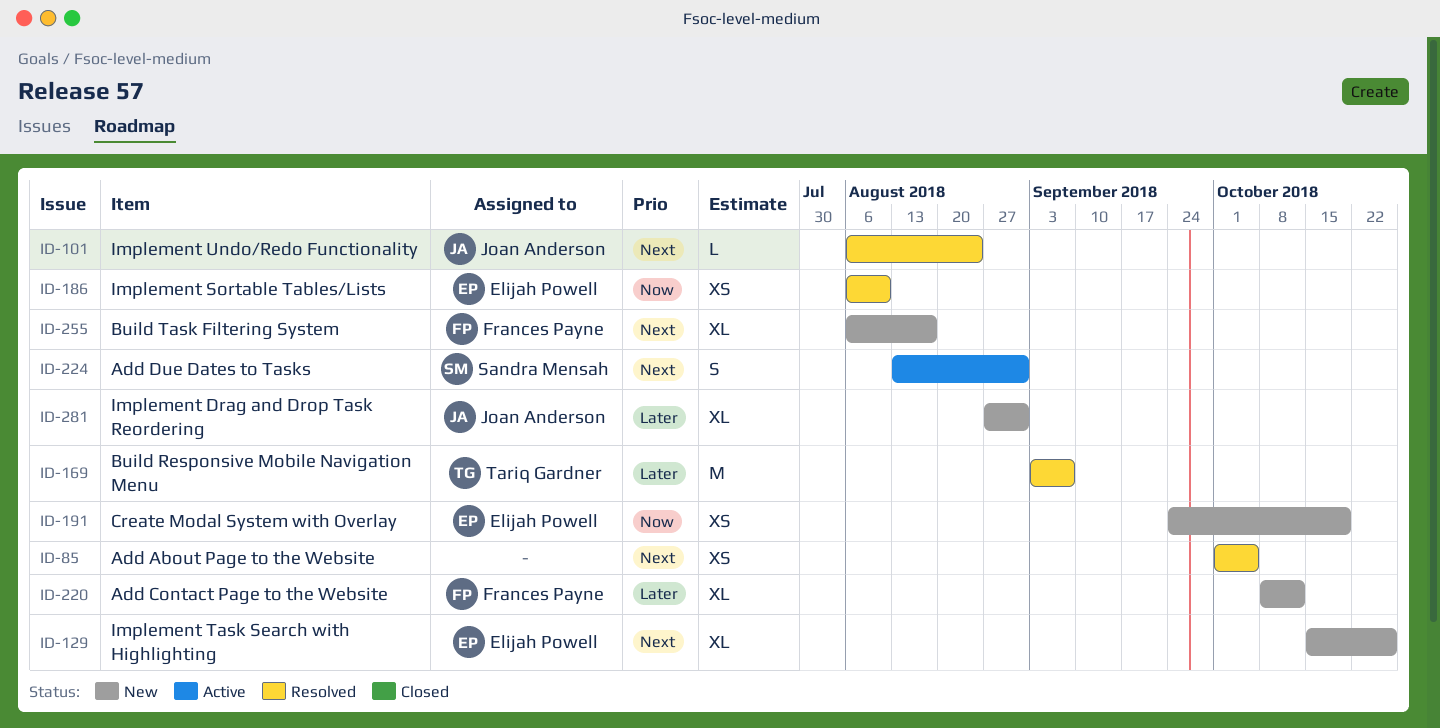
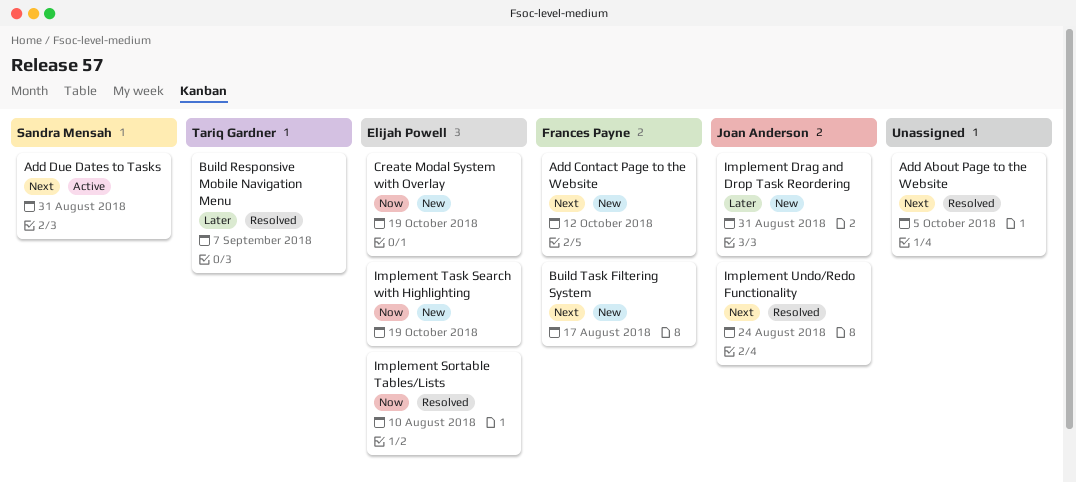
Add Contact Page to the Website, priority: Later -> Next
Implement Task Search with Highlighting, priority: Next -> Now
Implement Task Search with Highlighting, due: Oct 26 -> Oct 19

